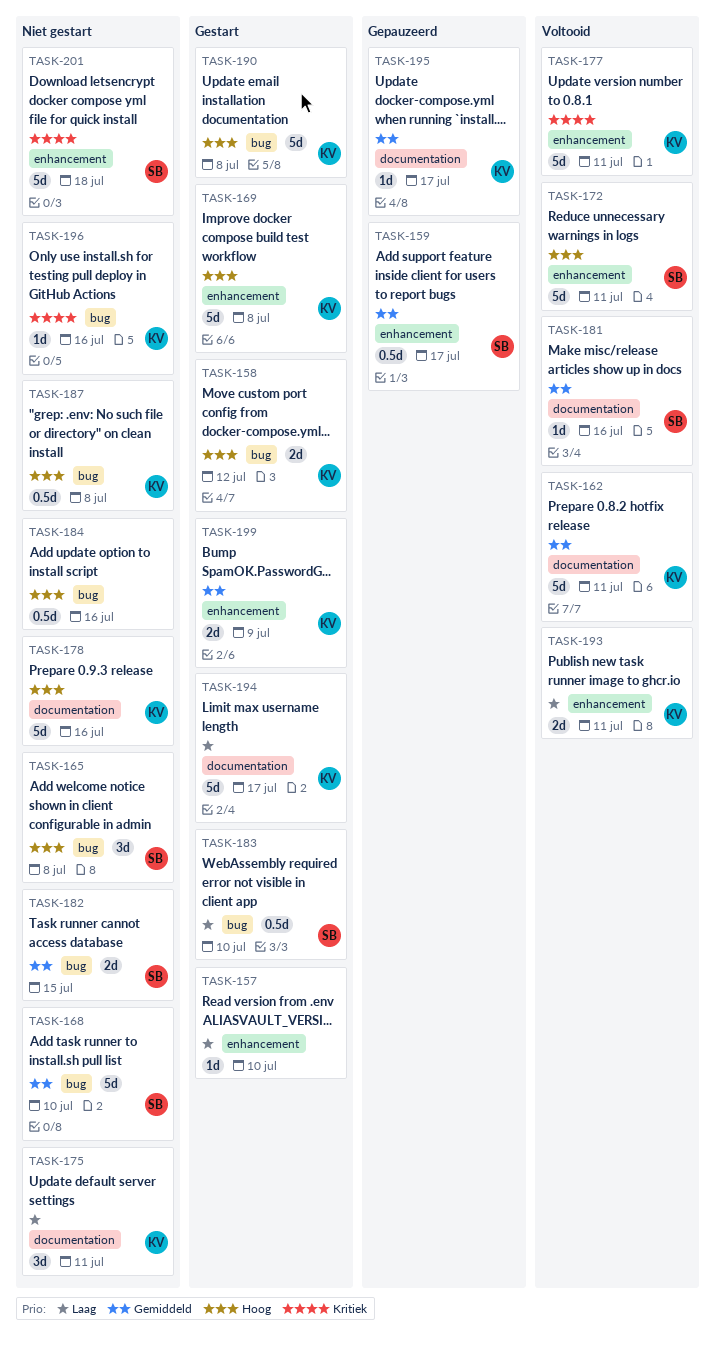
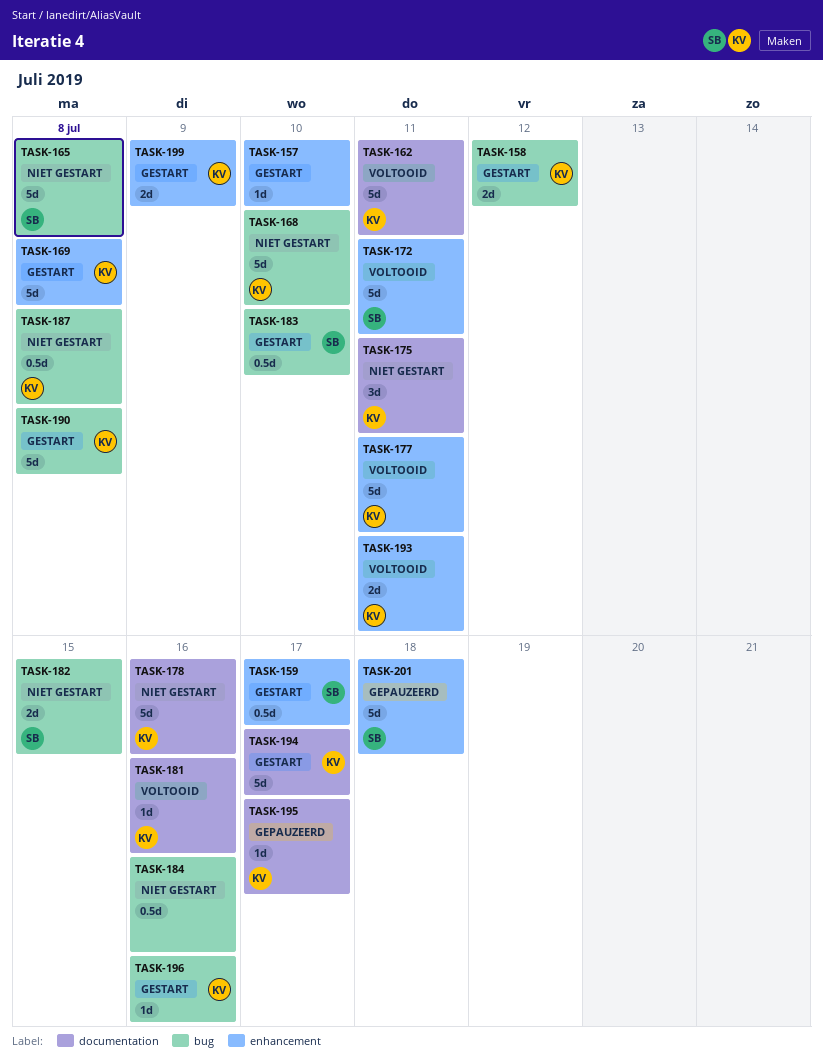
TASK-159, status: Gepauzeerd -> Gestart
TASK-165, estimate: 3d -> 5d
TASK-168, owner: SB -> KV
TASK-181, owner: SB -> KV
TASK-196, status: Niet gestart -> Gestart
TASK-201, status: Niet gestart -> Gepauzeerd

